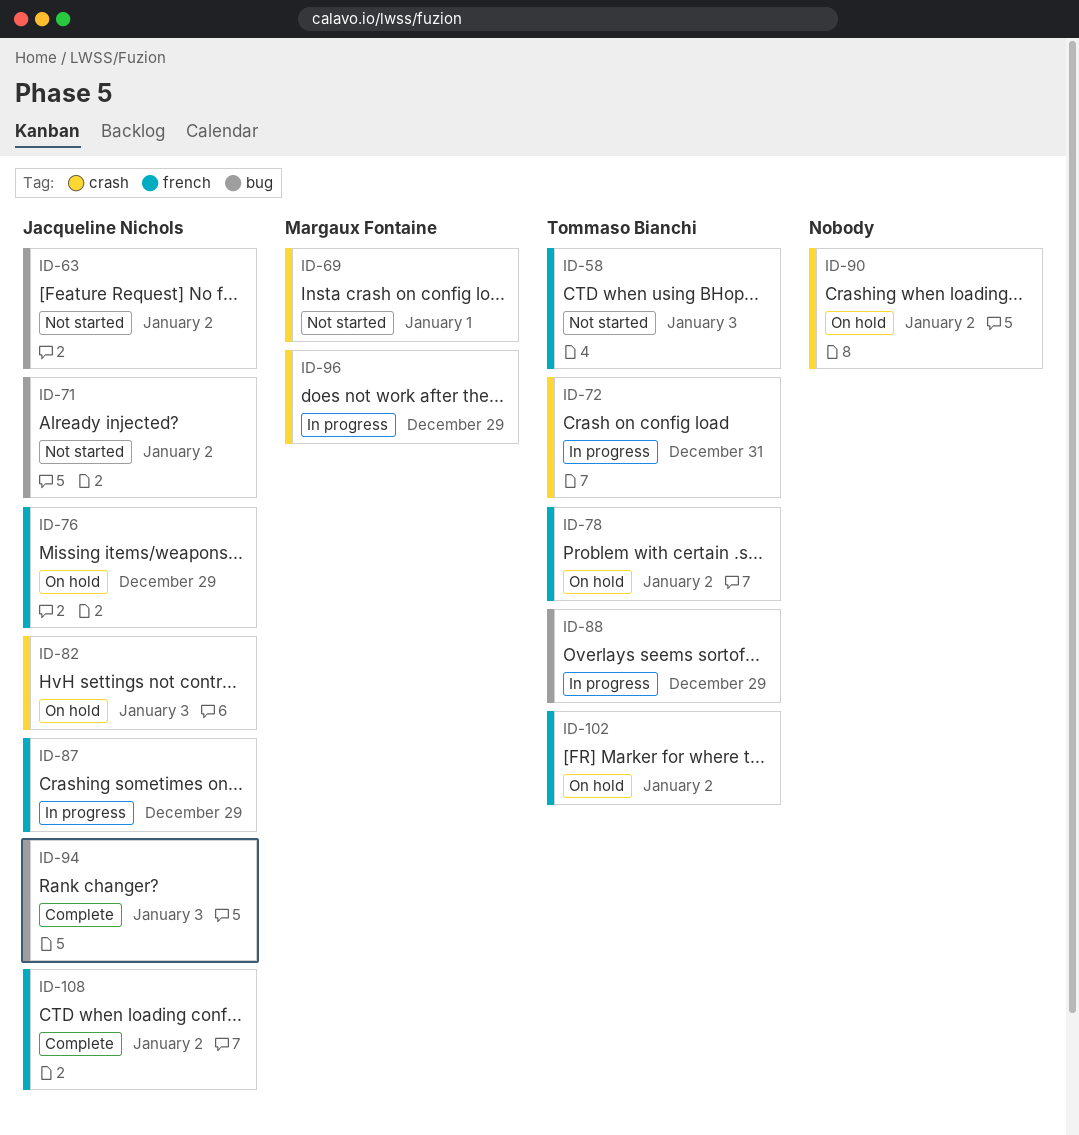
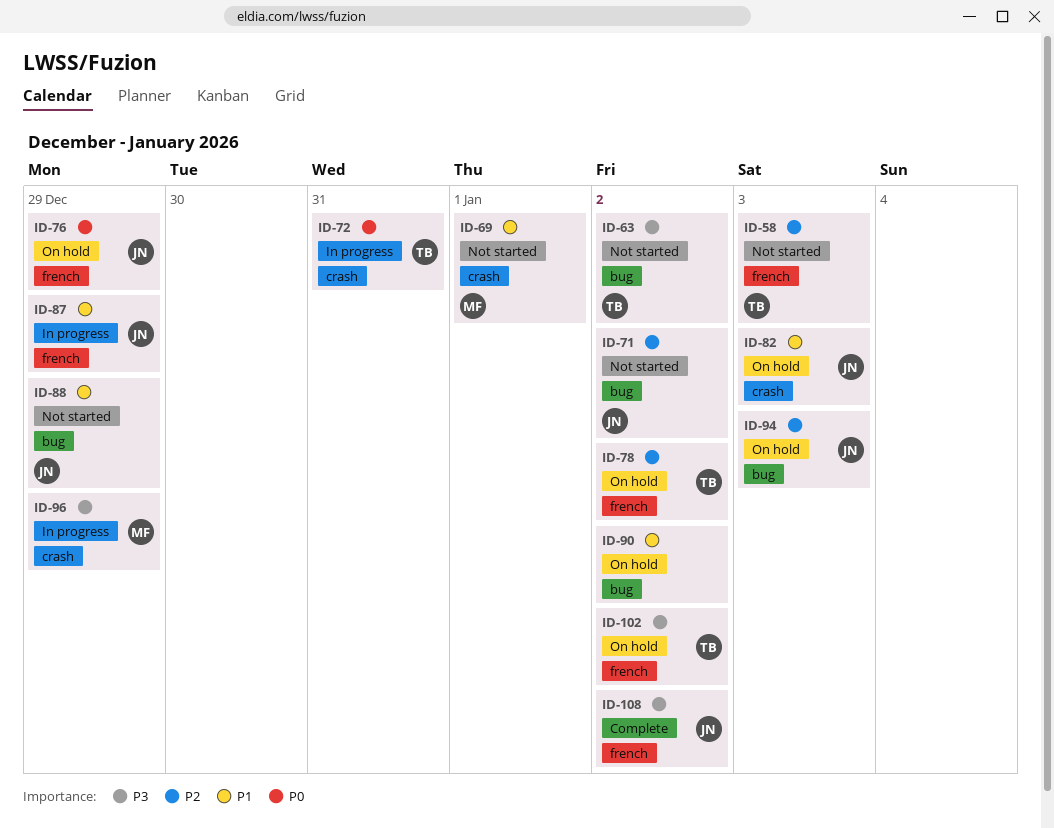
ID-63, owner: Jacqueline Nichols -> Tommaso Bianchi
ID-88, status: In progress -> Not started
ID-88, owner: Tommaso Bianchi -> Jacqueline Nichols
ID-90, label: crash -> bug
ID-94, status: Complete -> On hold

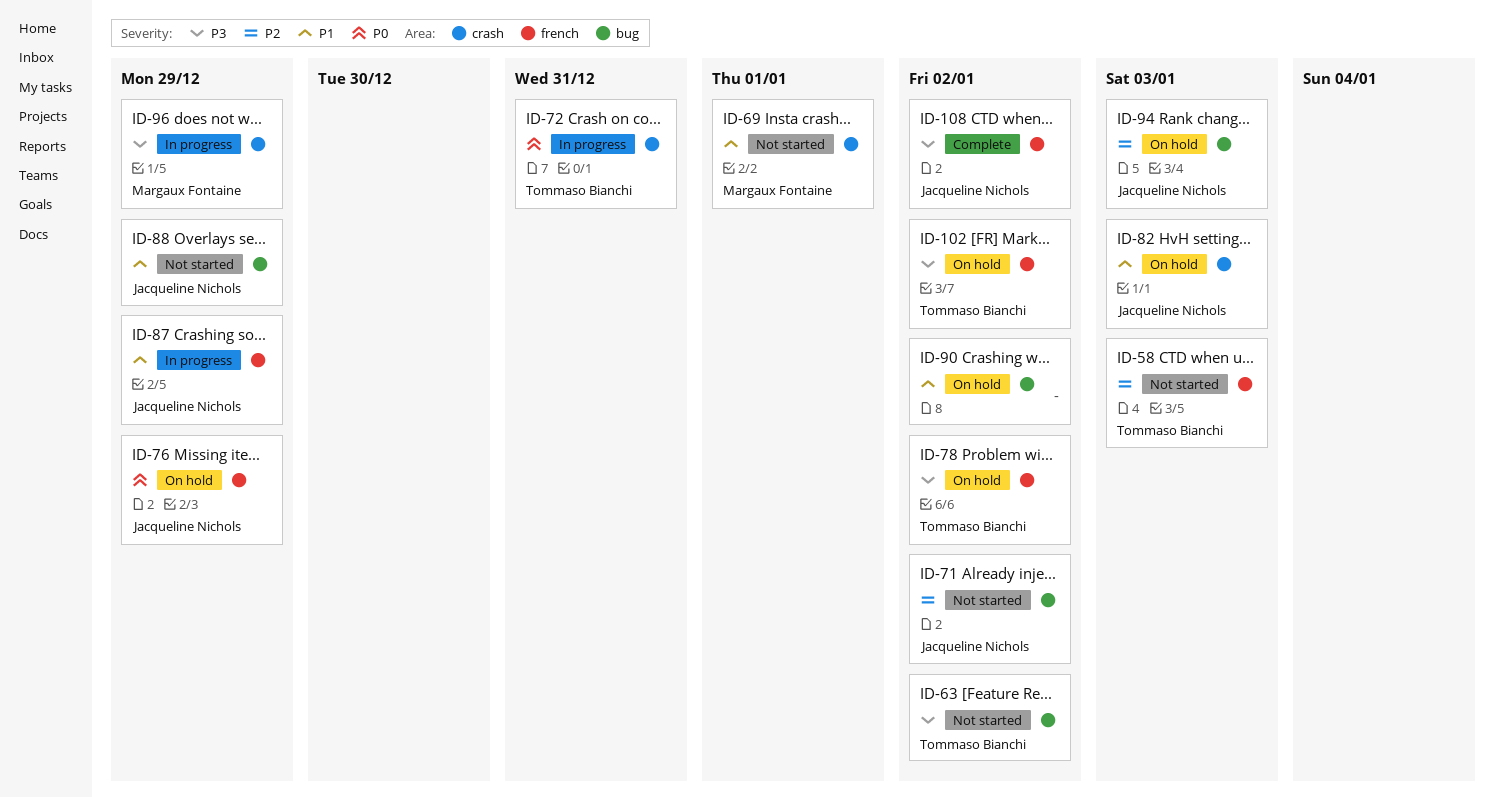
ID-78, priority: P2 -> P3

